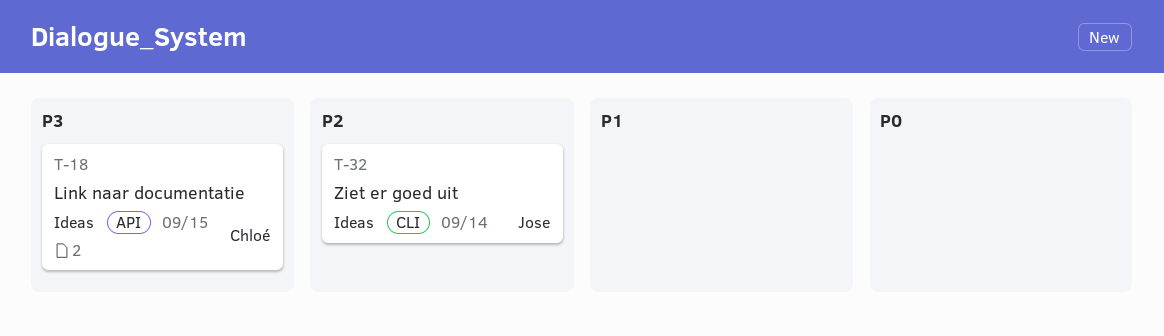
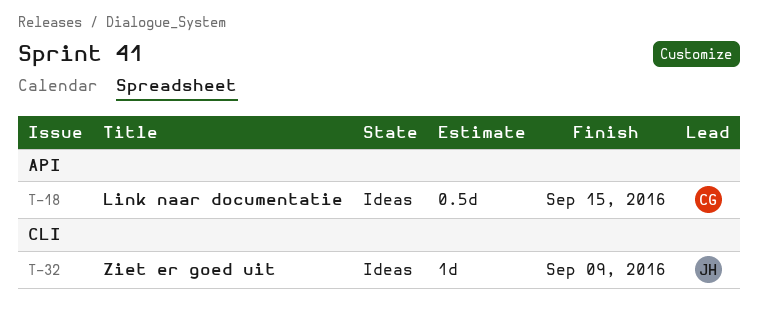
T-32, due: Sep 14 -> Sep 9

